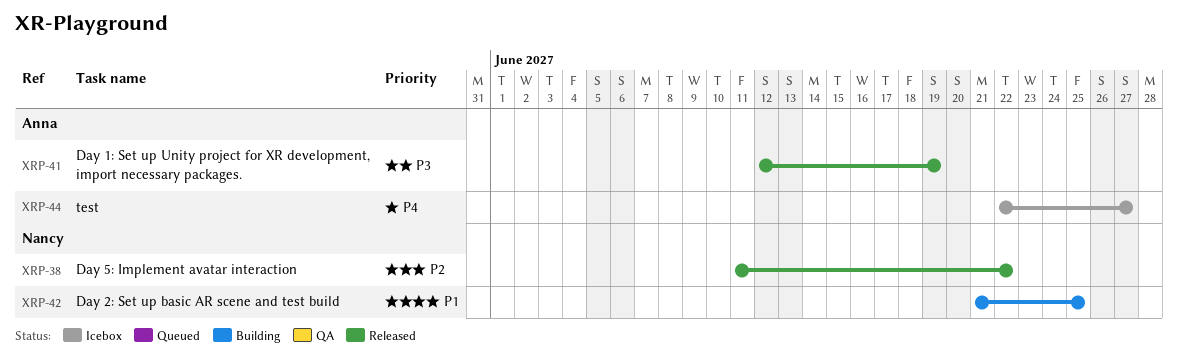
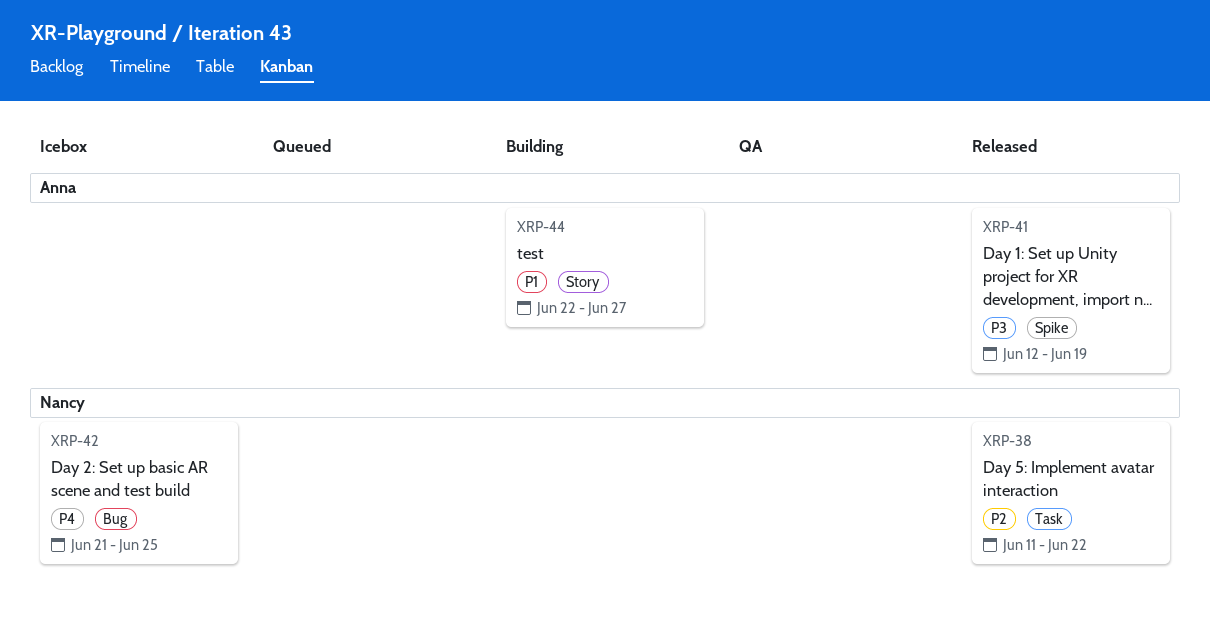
XRP-42, status: Building -> Icebox
XRP-42, priority: P1 -> P4
XRP-44, status: Icebox -> Building
XRP-44, priority: P4 -> P1

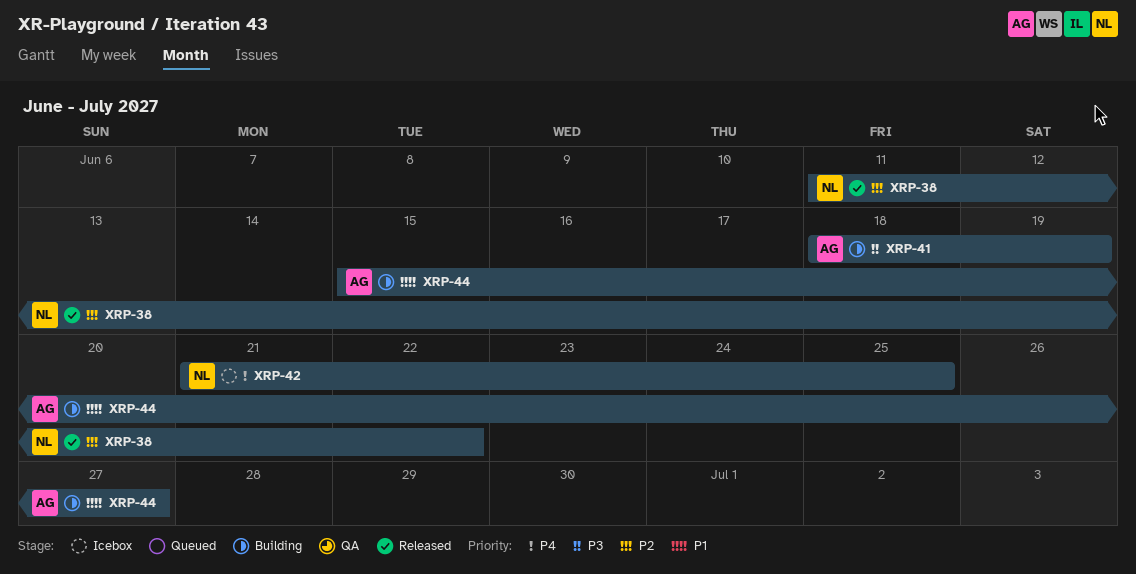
XRP-41, status: Released -> Building
XRP-41, start: Jun 12 -> Jun 18
XRP-44, start: Jun 22 -> Jun 15

